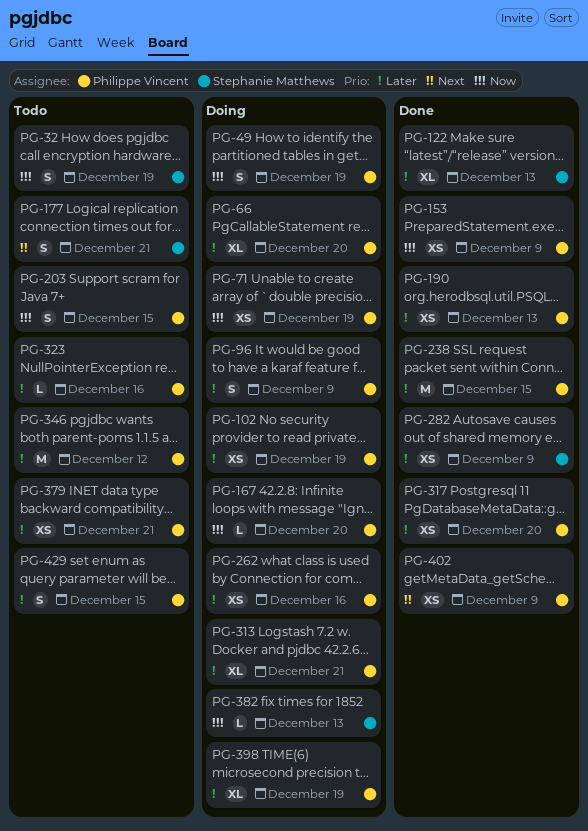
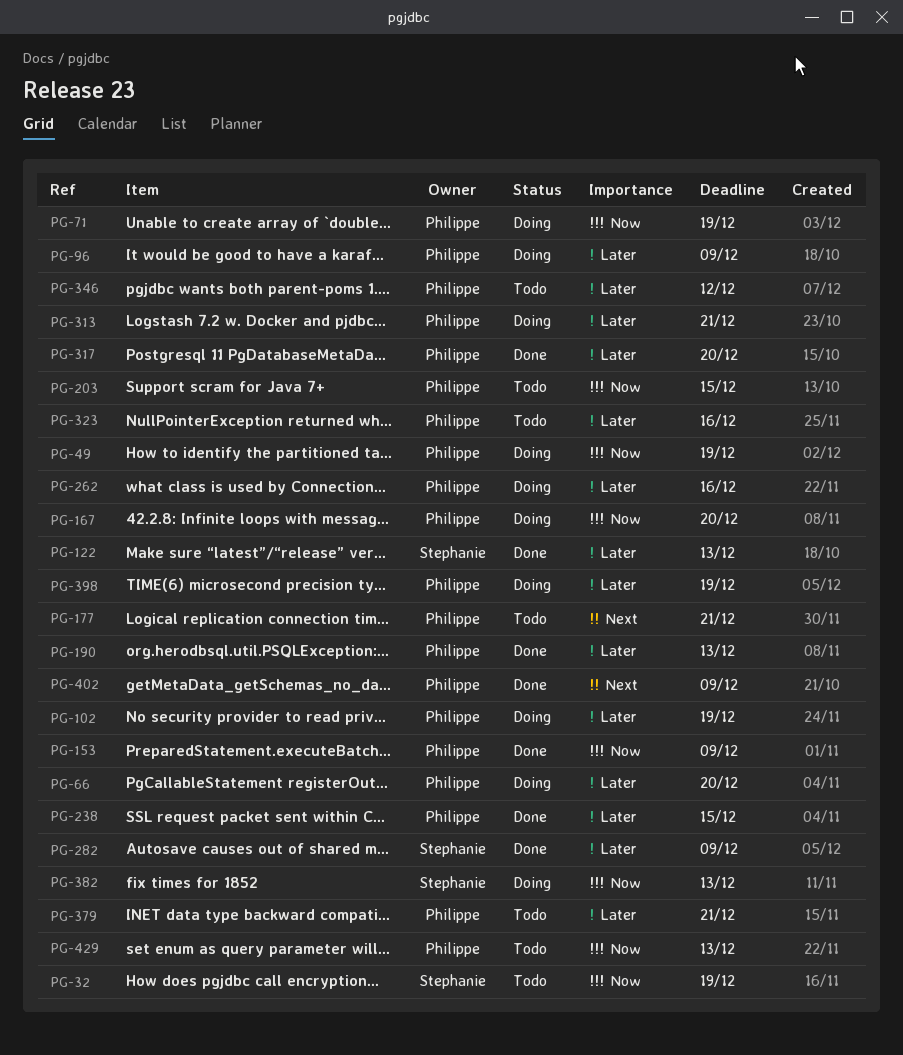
PG-177, owner: Stephanie Matthews -> Philippe Vincent
PG-429, priority: Later -> Now
PG-429, due: Dec 15 -> Dec 13

